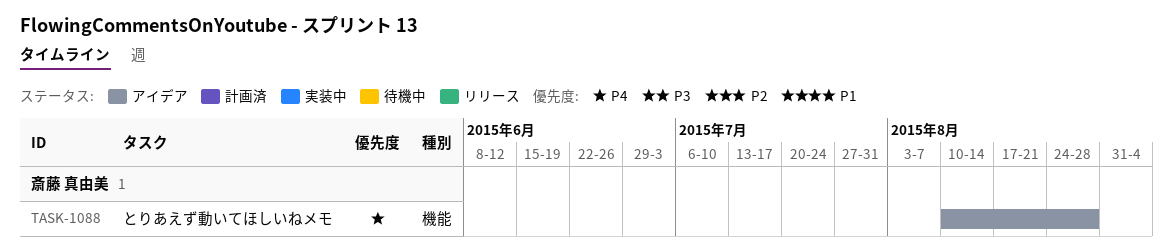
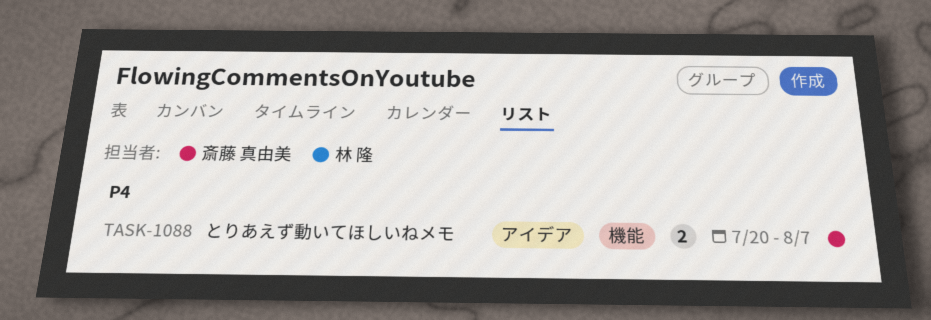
TASK-1088, start: Aug 10 -> Jul 20
TASK-1088, due: Aug 28 -> Aug 7

